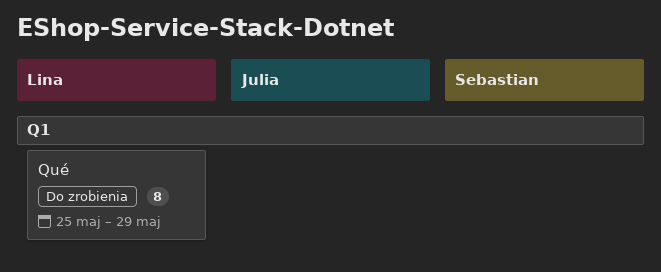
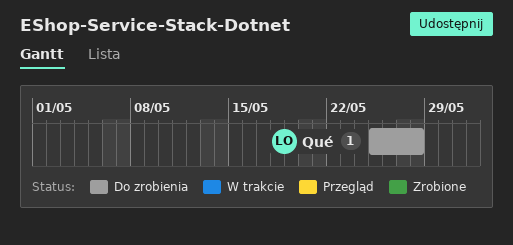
Qué, estimate: 8 -> 1
Qué, due: May 29 -> May 28

